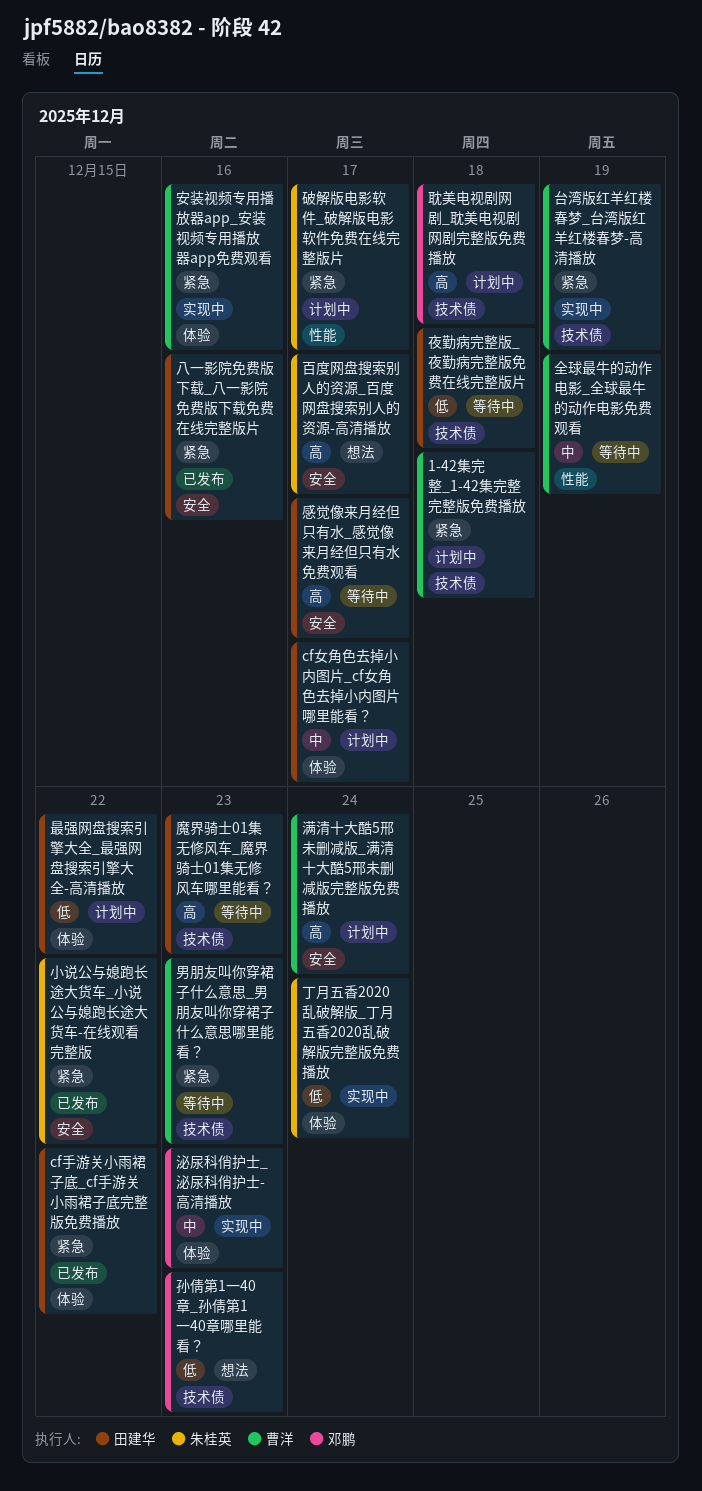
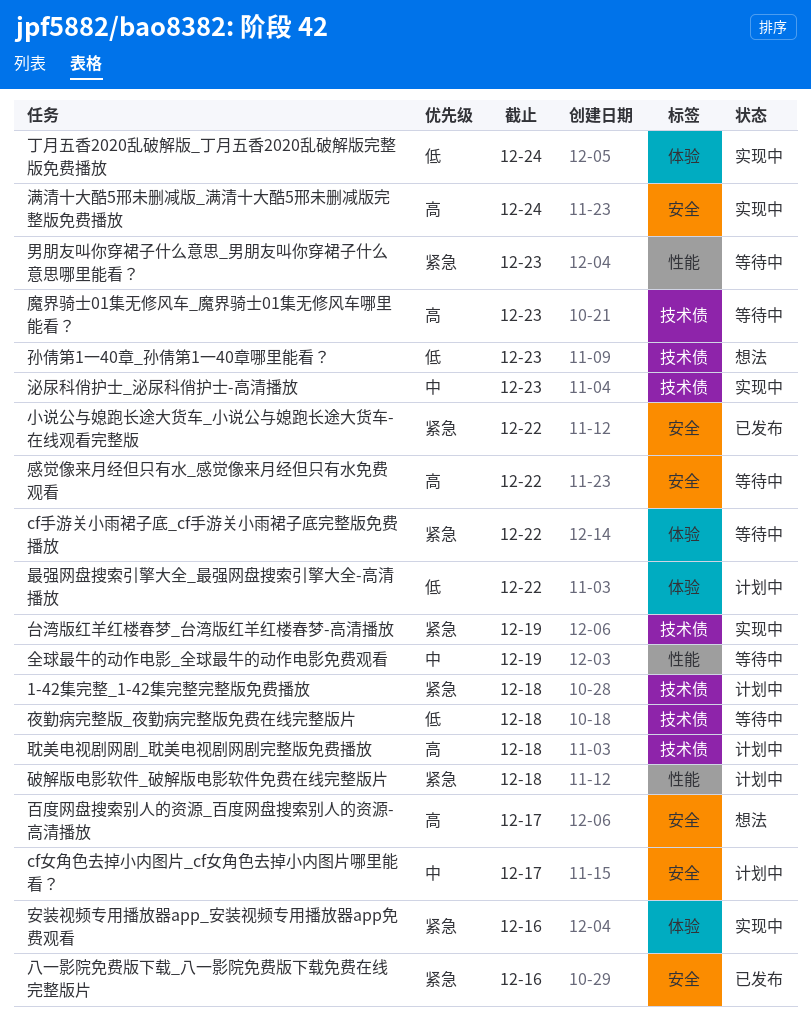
cf女角色去掉小内图片_cf女角色去掉小内图片哪里能看？, label: 体验 -> 安全
cf手游关小雨裙子底_cf手游关小雨裙子底完整版免费播放, status: 已发布 -> 等待中
感觉像来月经但只有水_感觉像来月经但只有水免费观看, due: Dec 17 -> Dec 22
泌尿科俏护士_泌尿科俏护士-高清播放, label: 体验 -> 技术债
满清十大酷5邢未删减版_满清十大酷5邢未删减版完整版免费播放, status: 计划中 -> 实现中
男朋友叫你穿裙子什么意思_男朋友叫你穿裙子什么意思哪里能看？, label: 技术债 -> 性能
破解版电影软件_破解版电影软件免费在线完整版片, due: Dec 17 -> Dec 18

